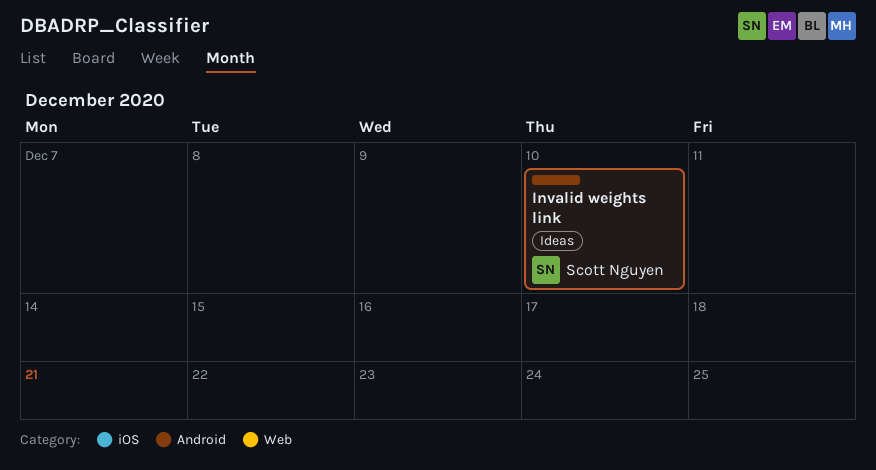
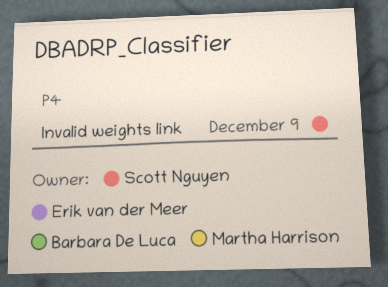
Invalid weights link, due: Dec 10 -> Dec 9

